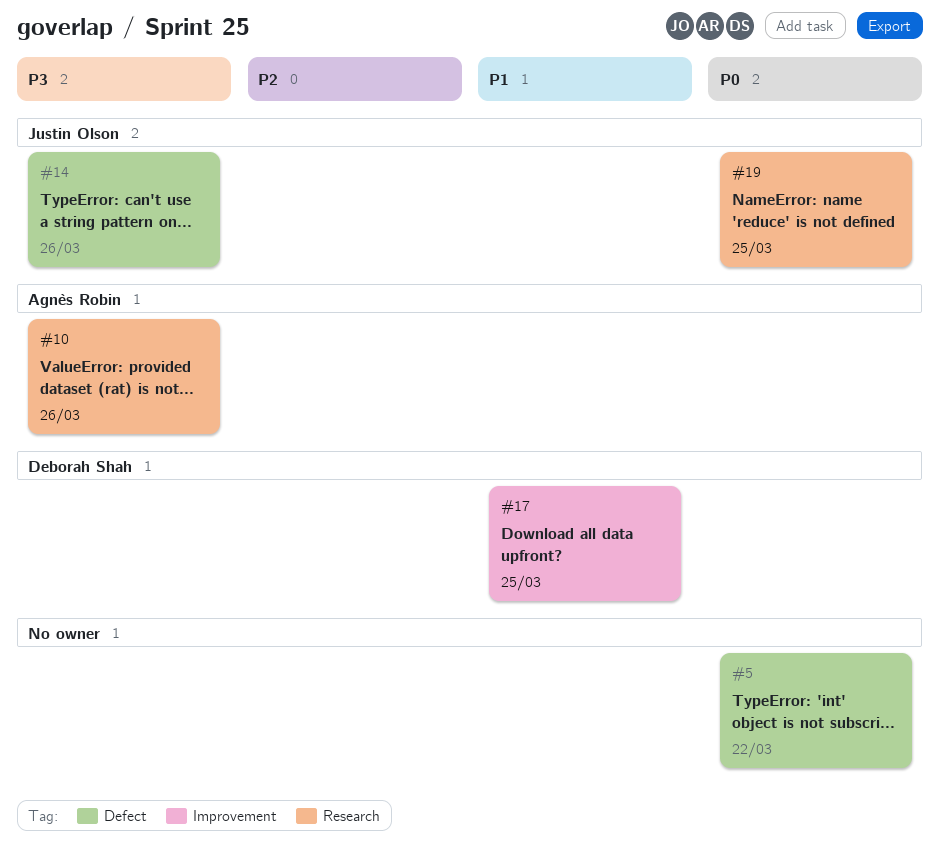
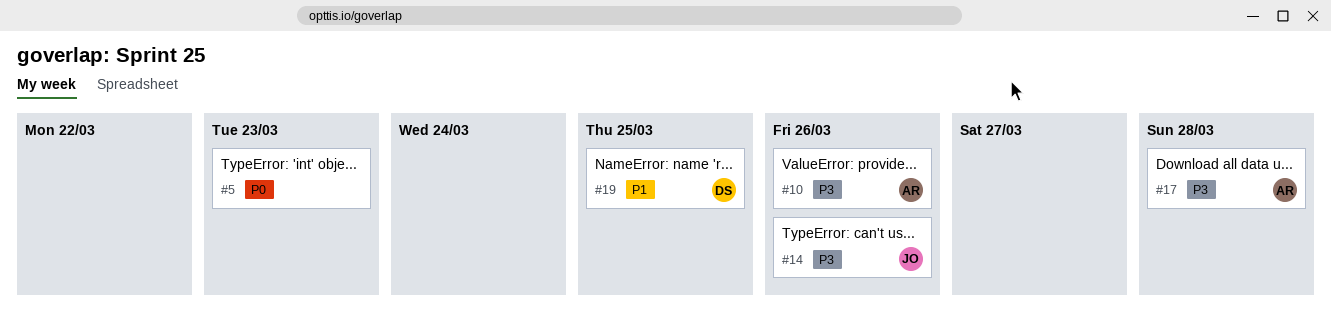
#5, due: Mar 22 -> Mar 23
#17, owner: Deborah Shah -> Agnès Robin
#17, priority: P1 -> P3
#17, due: Mar 25 -> Mar 28
#19, owner: Justin Olson -> Deborah Shah
#19, priority: P0 -> P1

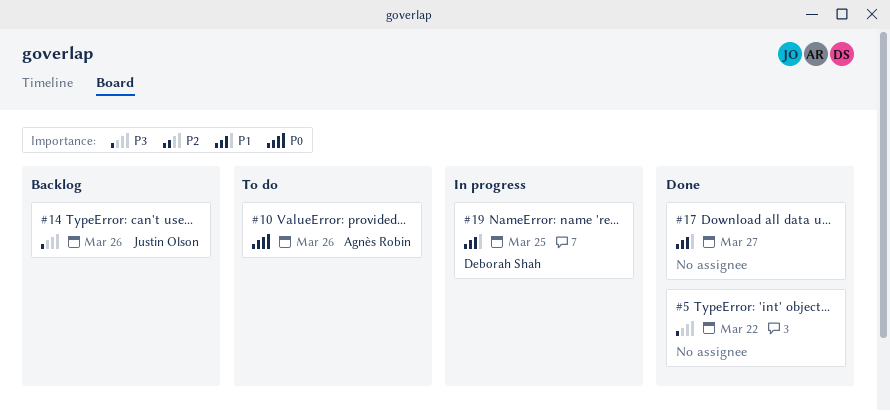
#5, priority: P0 -> P3
#5, due: Mar 23 -> Mar 22
#10, priority: P3 -> P0
#17, owner: Agnès Robin -> none
#17, priority: P3 -> P1
#17, due: Mar 28 -> Mar 27

